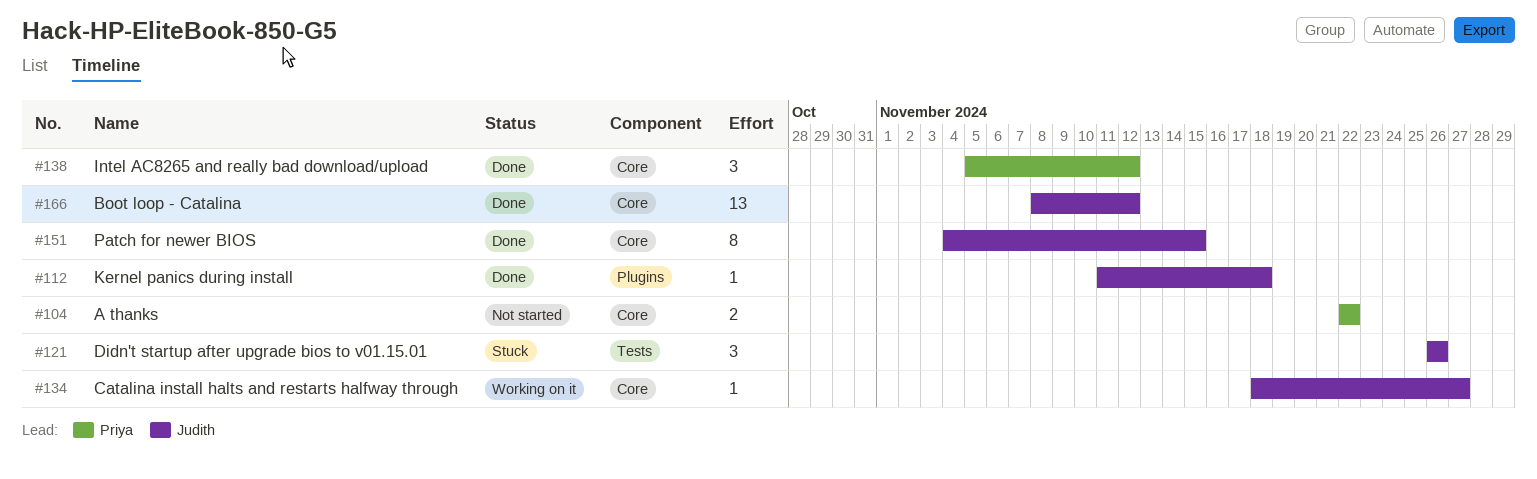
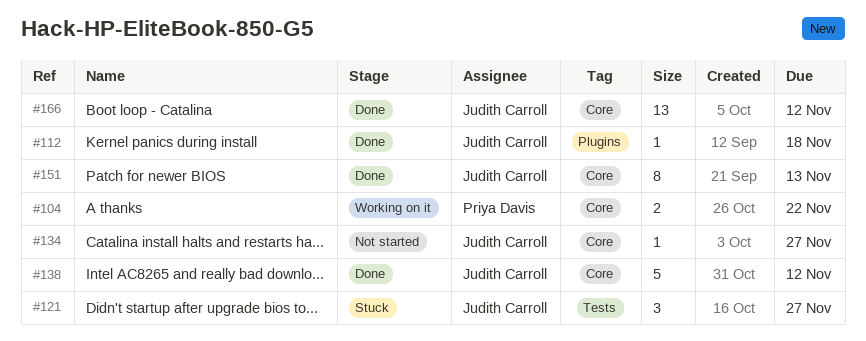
#104, status: Not started -> Working on it
#121, due: Nov 26 -> Nov 27
#134, status: Working on it -> Not started
#138, owner: Priya Davis -> Judith Carroll
#138, estimate: 3 -> 5
#151, due: Nov 15 -> Nov 13

